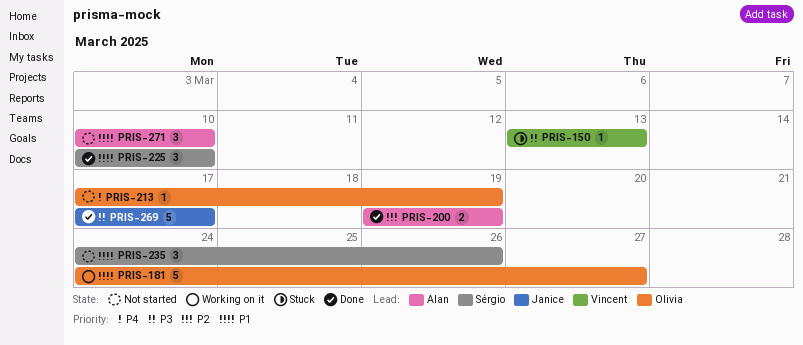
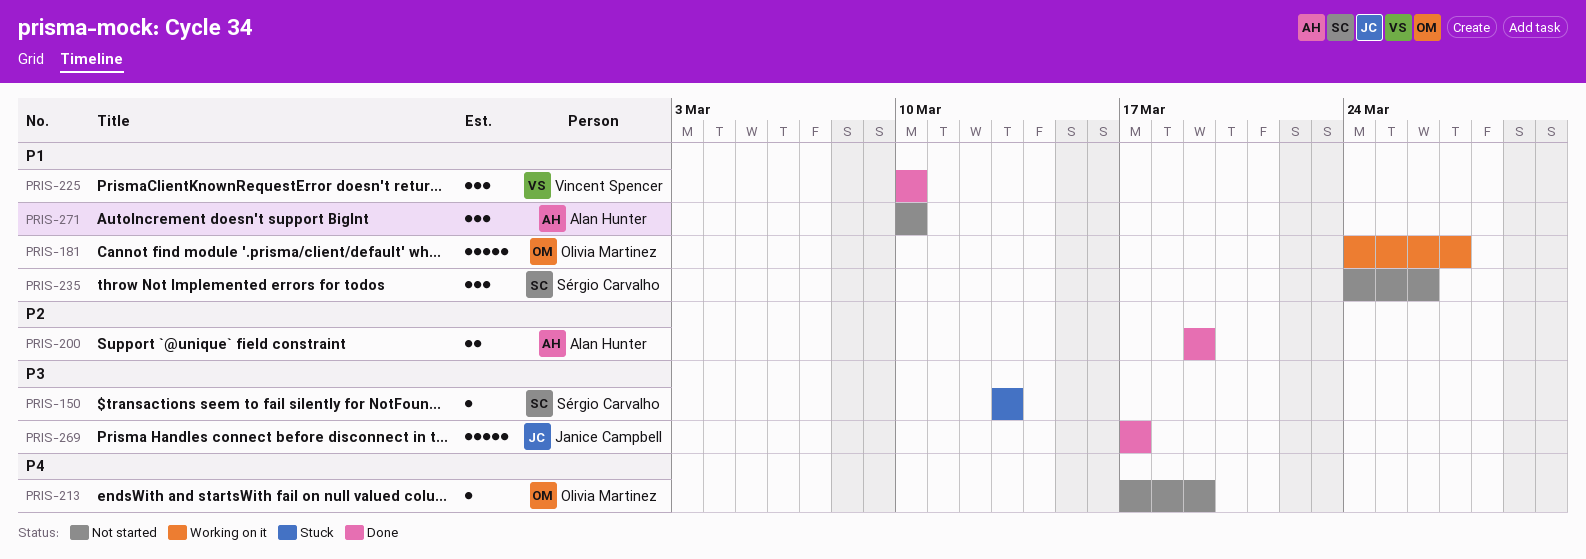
PRIS-150, owner: Vincent Spencer -> Sérgio Carvalho
PRIS-225, owner: Sérgio Carvalho -> Vincent Spencer

